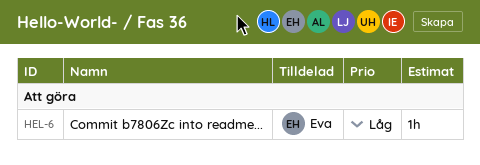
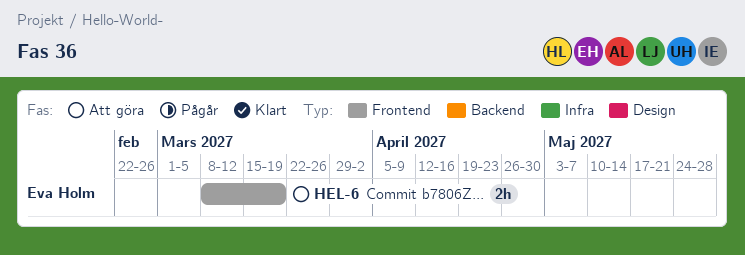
HEL-6, estimate: 1h -> 2h

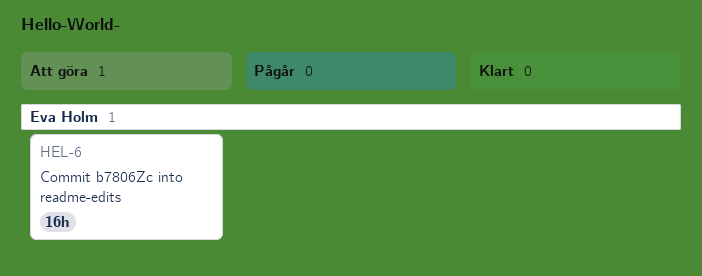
HEL-6, estimate: 2h -> 16h

